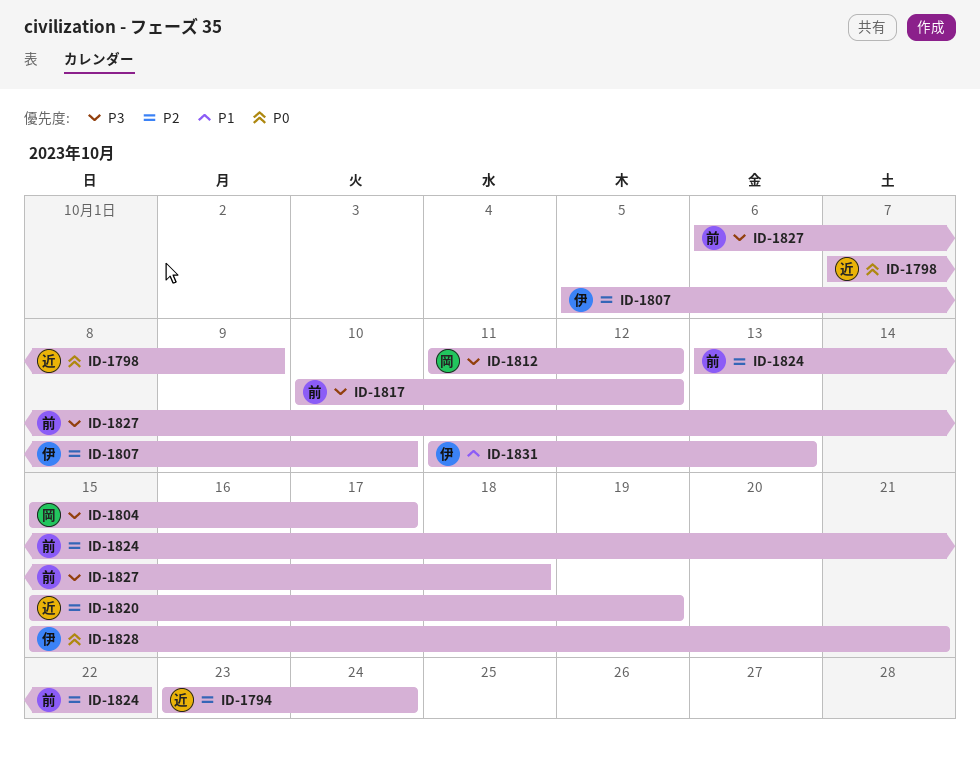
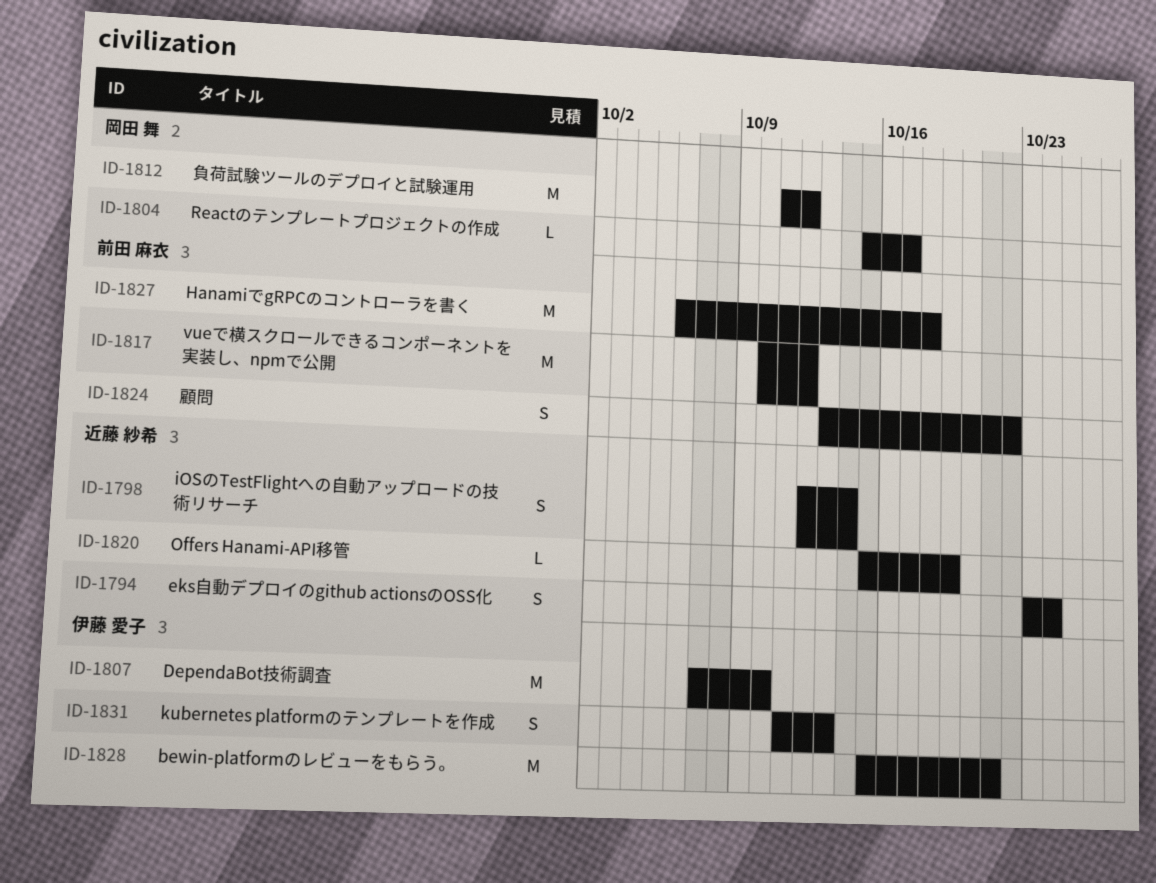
ID-1798, start: Oct 7 -> Oct 12
ID-1798, due: Oct 9 -> Oct 14
ID-1807, start: Oct 5 -> Oct 7

